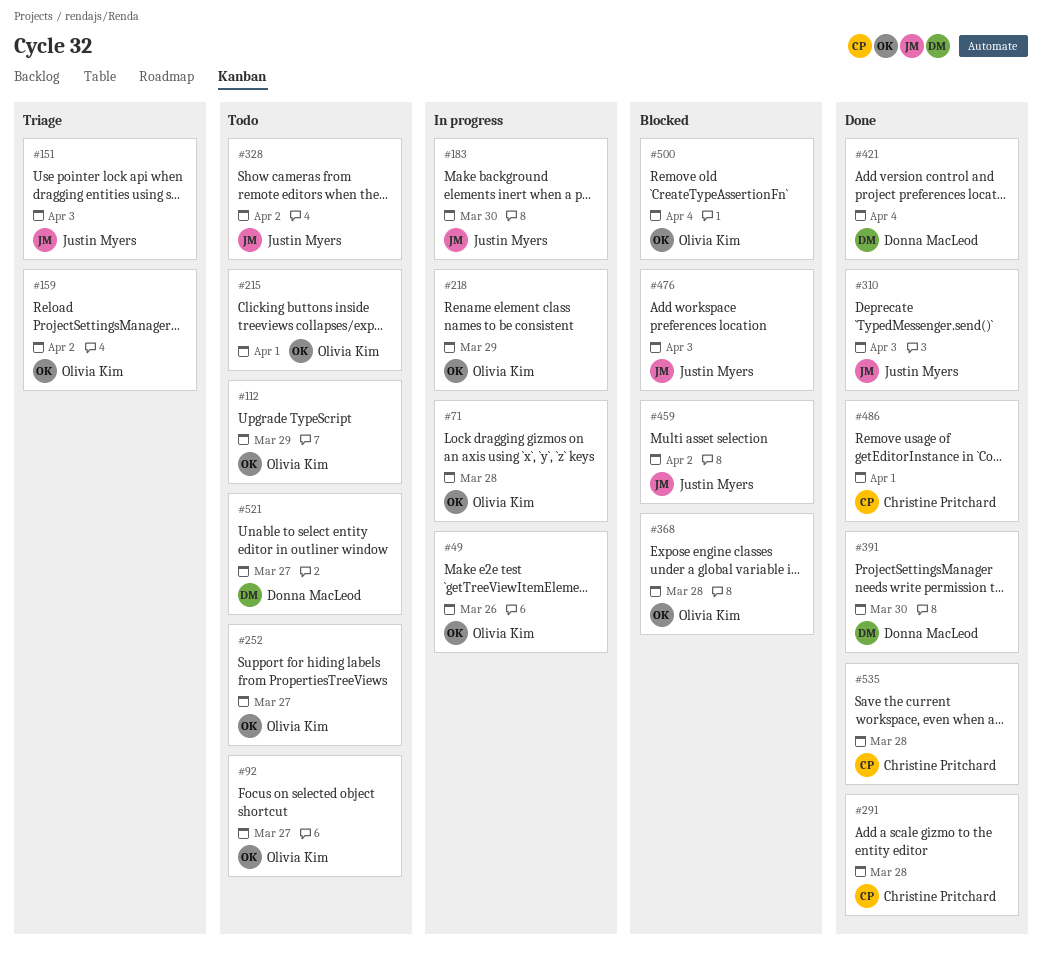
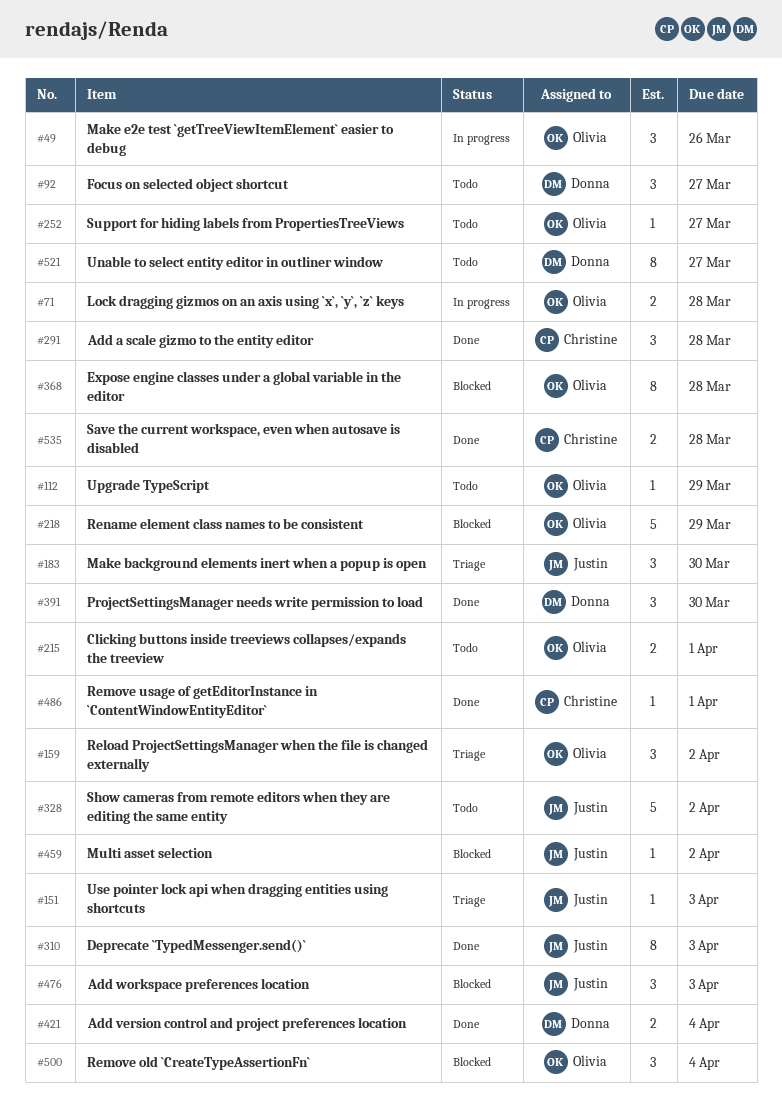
#92, owner: Olivia Kim -> Donna MacLeod
#183, status: In progress -> Triage
#218, status: In progress -> Blocked

